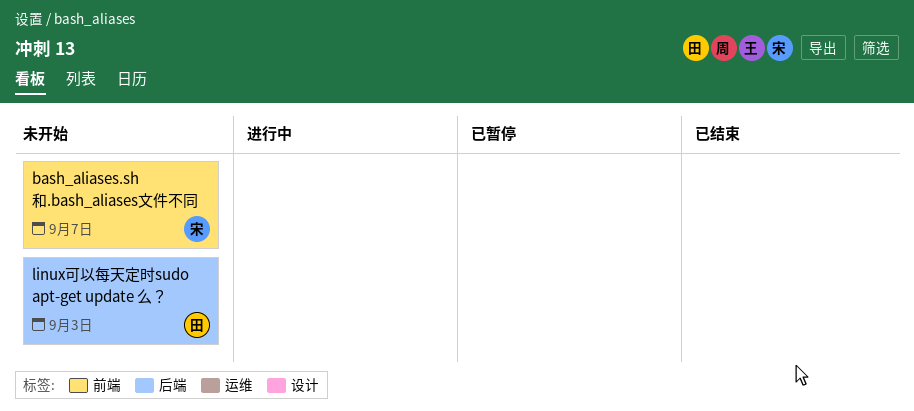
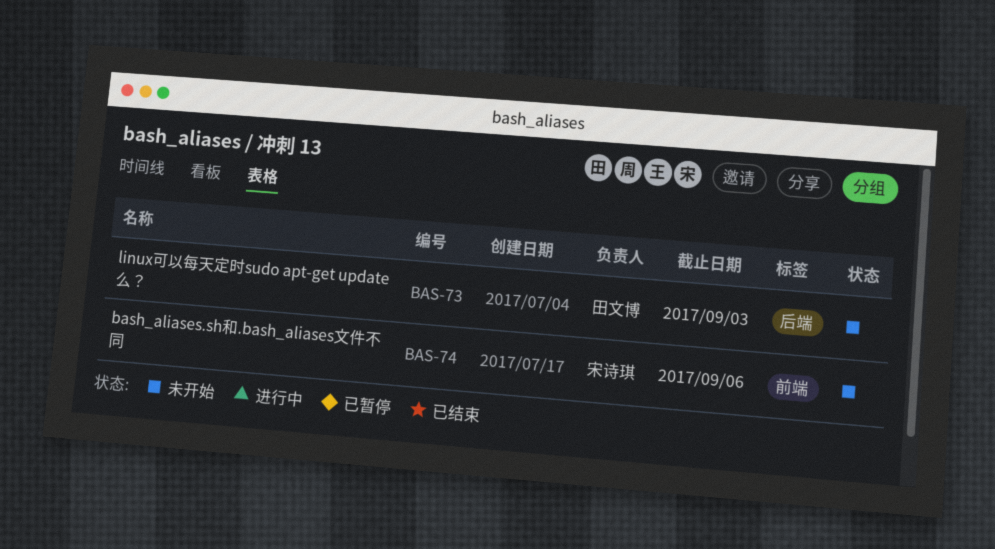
bash_aliases.sh和.bash_aliases文件不同, due: Sep 7 -> Sep 6

